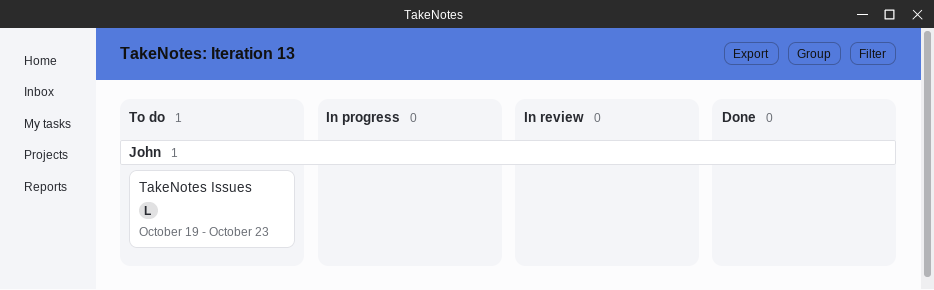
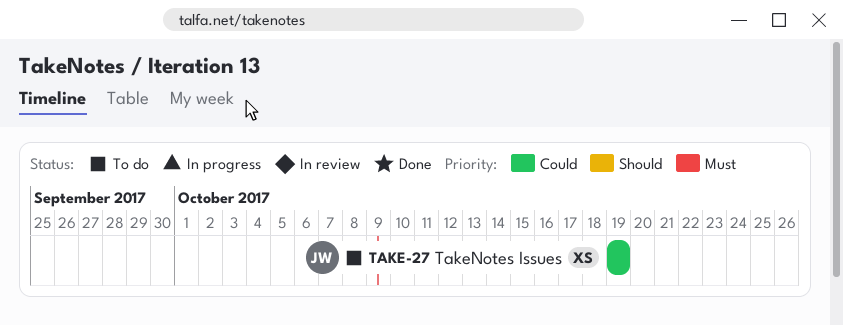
TakeNotes Issues, estimate: L -> XS
TakeNotes Issues, due: Oct 23 -> Oct 19

